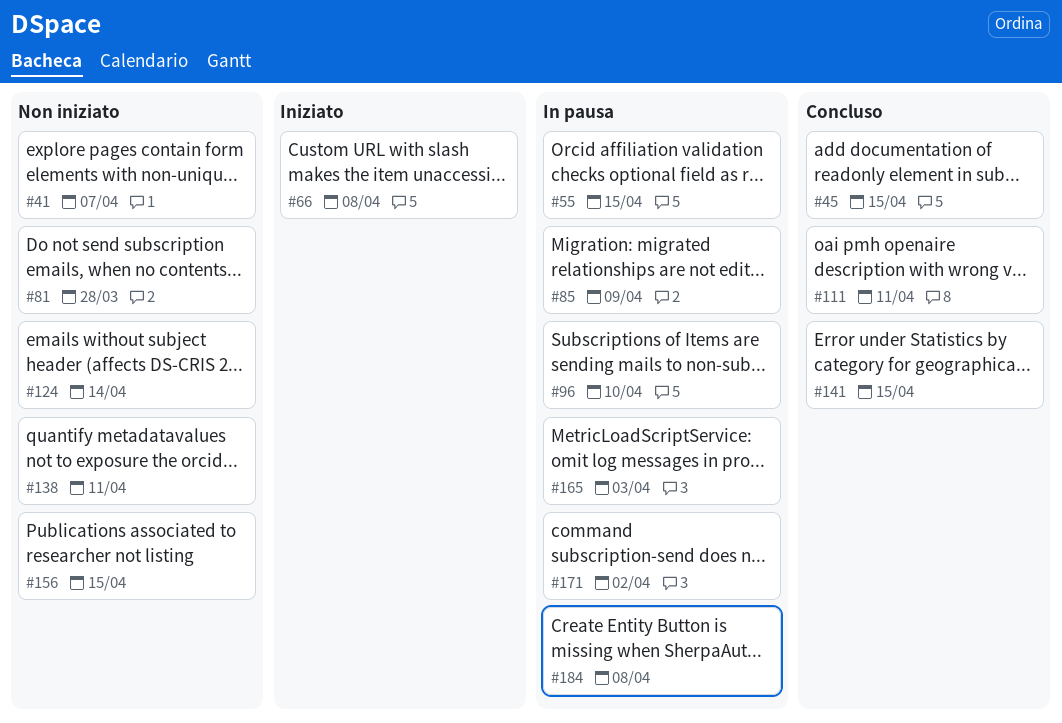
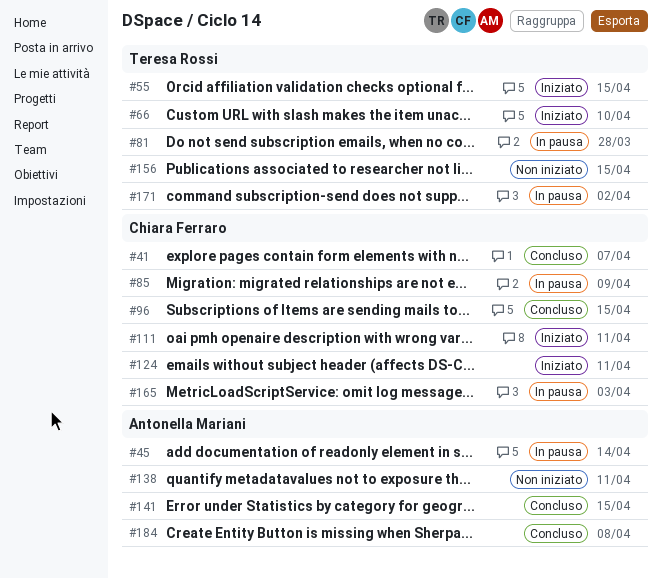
#41, status: Non iniziato -> Concluso
#45, status: Concluso -> In pausa
#45, due: Apr 15 -> Apr 14
#55, status: In pausa -> Iniziato
#66, due: Apr 8 -> Apr 10
#81, status: Non iniziato -> In pausa
#96, status: In pausa -> Concluso
#96, due: Apr 10 -> Apr 15
#111, status: Concluso -> Iniziato
#124, status: Non iniziato -> Iniziato
#124, due: Apr 14 -> Apr 11
#184, status: In pausa -> Concluso

